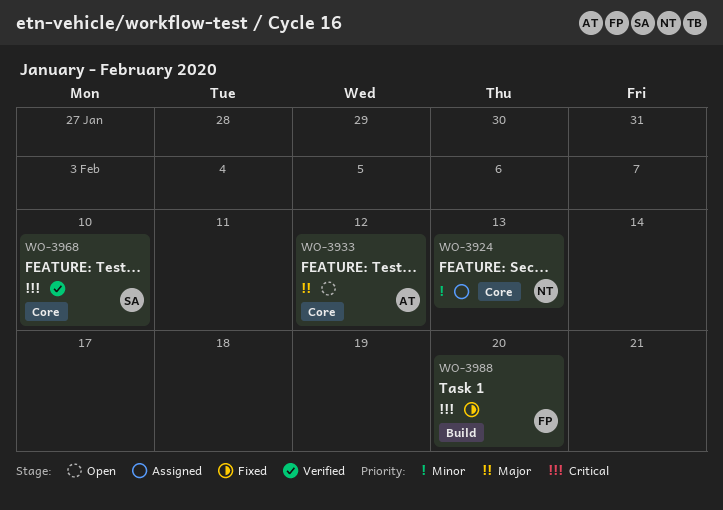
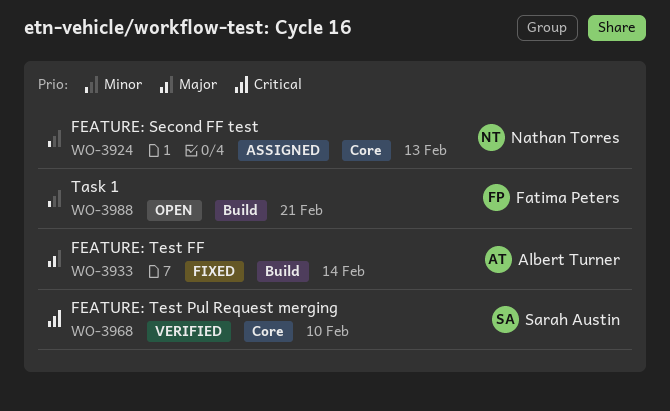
WO-3933, status: Open -> Fixed
WO-3933, label: Core -> Build
WO-3933, due: Feb 12 -> Feb 14
WO-3988, status: Fixed -> Open
WO-3988, priority: Critical -> Minor
WO-3988, due: Feb 20 -> Feb 21

